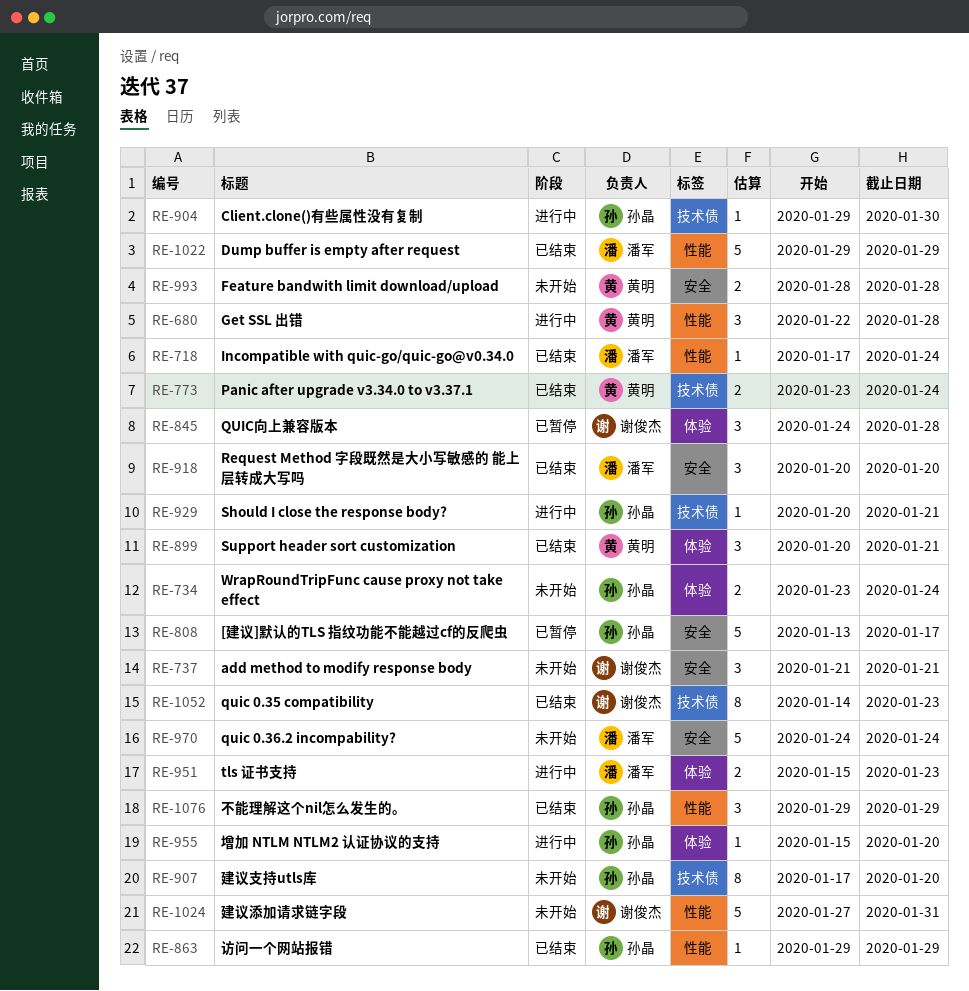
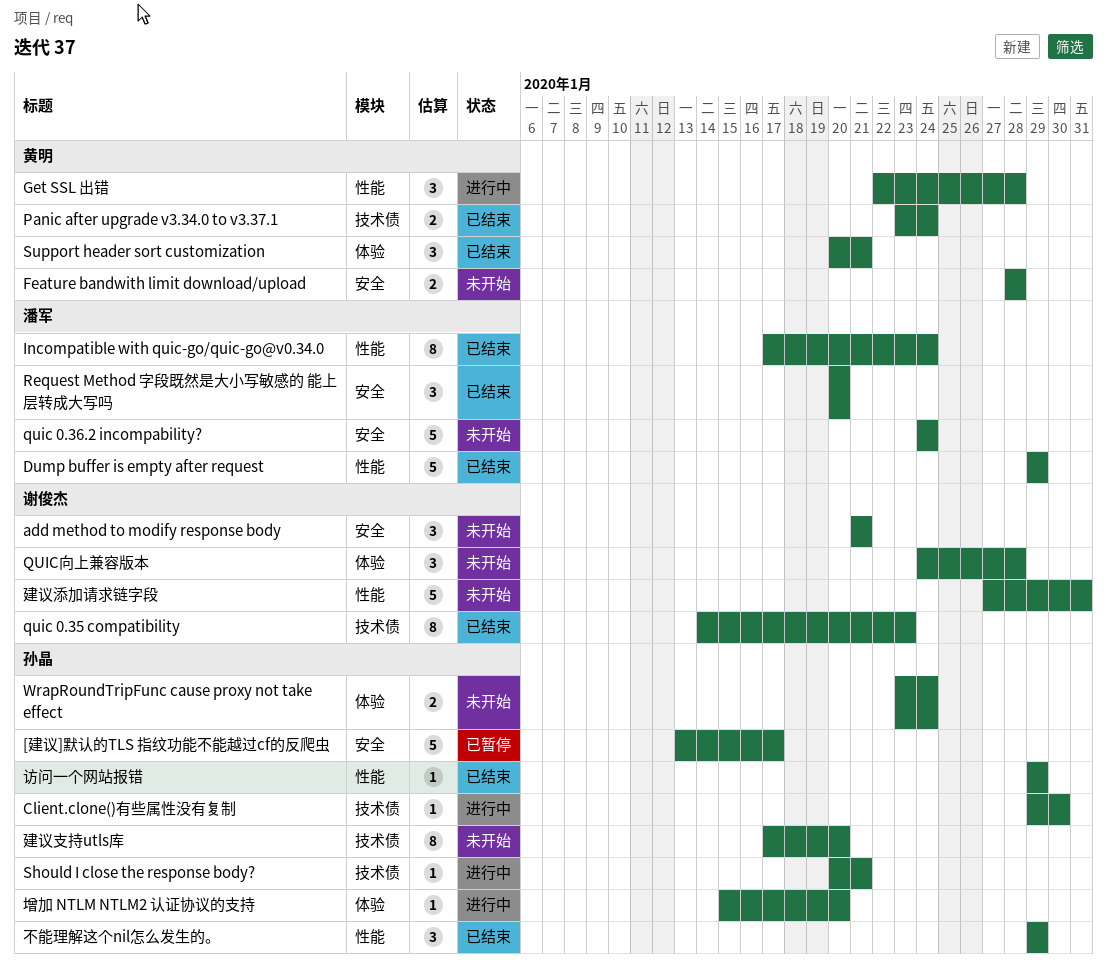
Incompatible with quic-go/quic-go@v0.34.0, estimate: 1 -> 8
QUIC向上兼容版本, status: 已暂停 -> 未开始
tls 证书支持: present -> none

